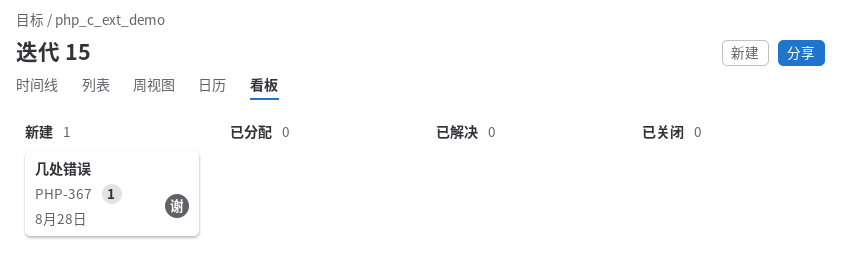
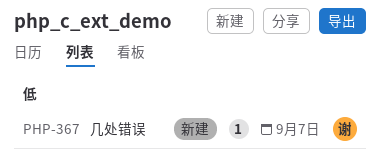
PHP-367, due: Aug 28 -> Sep 7

